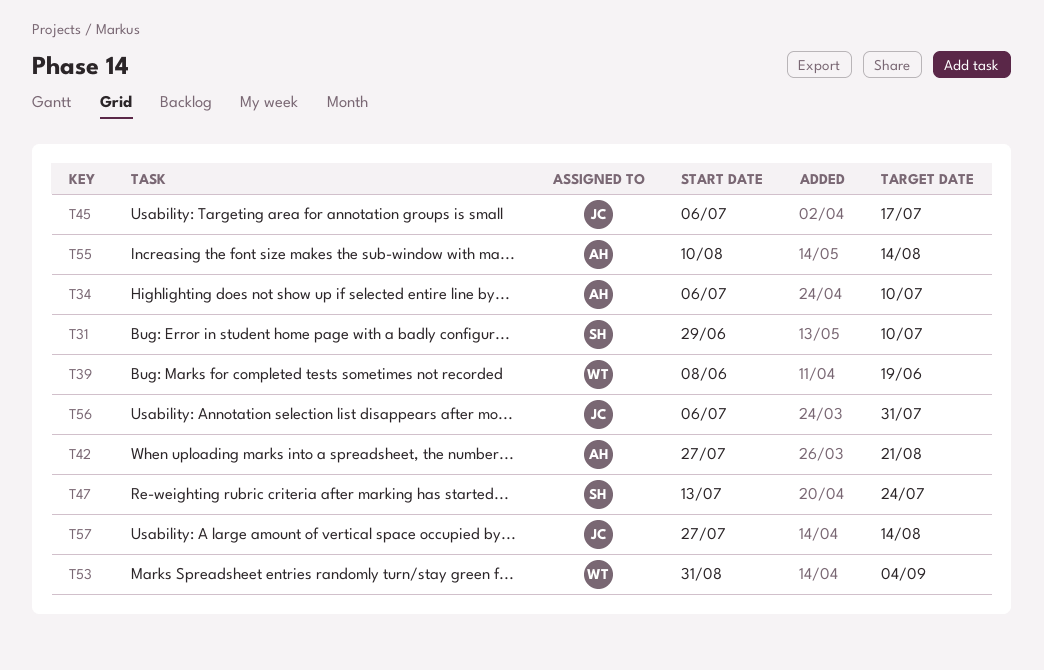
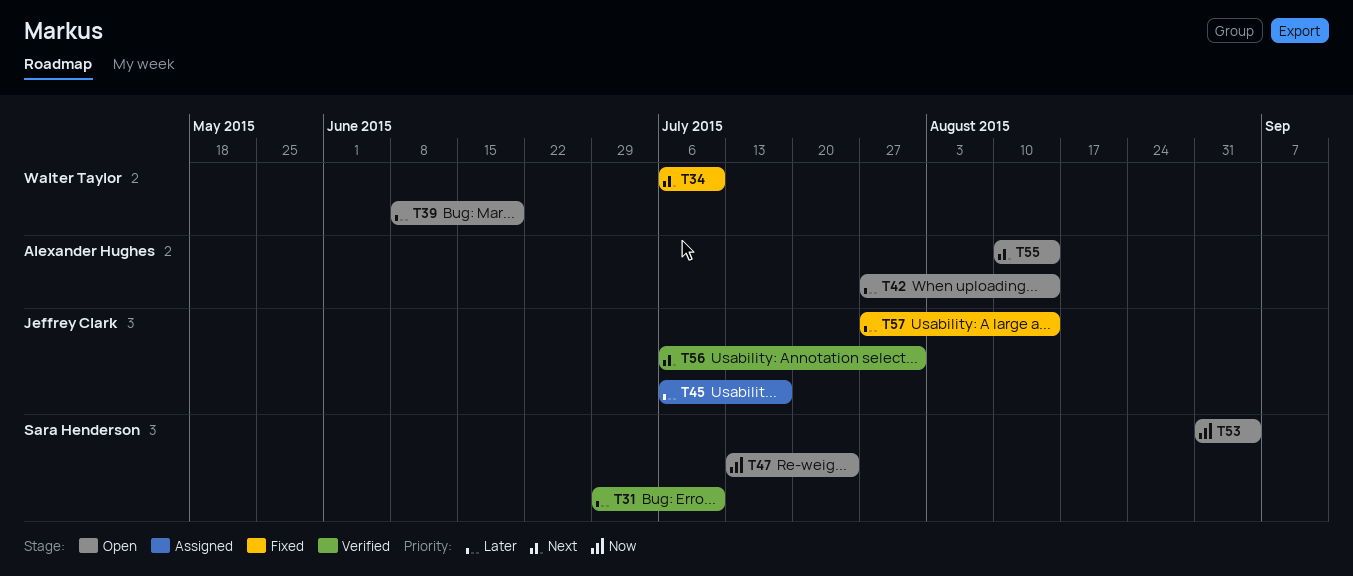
T34, owner: Alexander Hughes -> Walter Taylor
T42, due: Aug 21 -> Aug 14
T53, owner: Walter Taylor -> Sara Henderson

